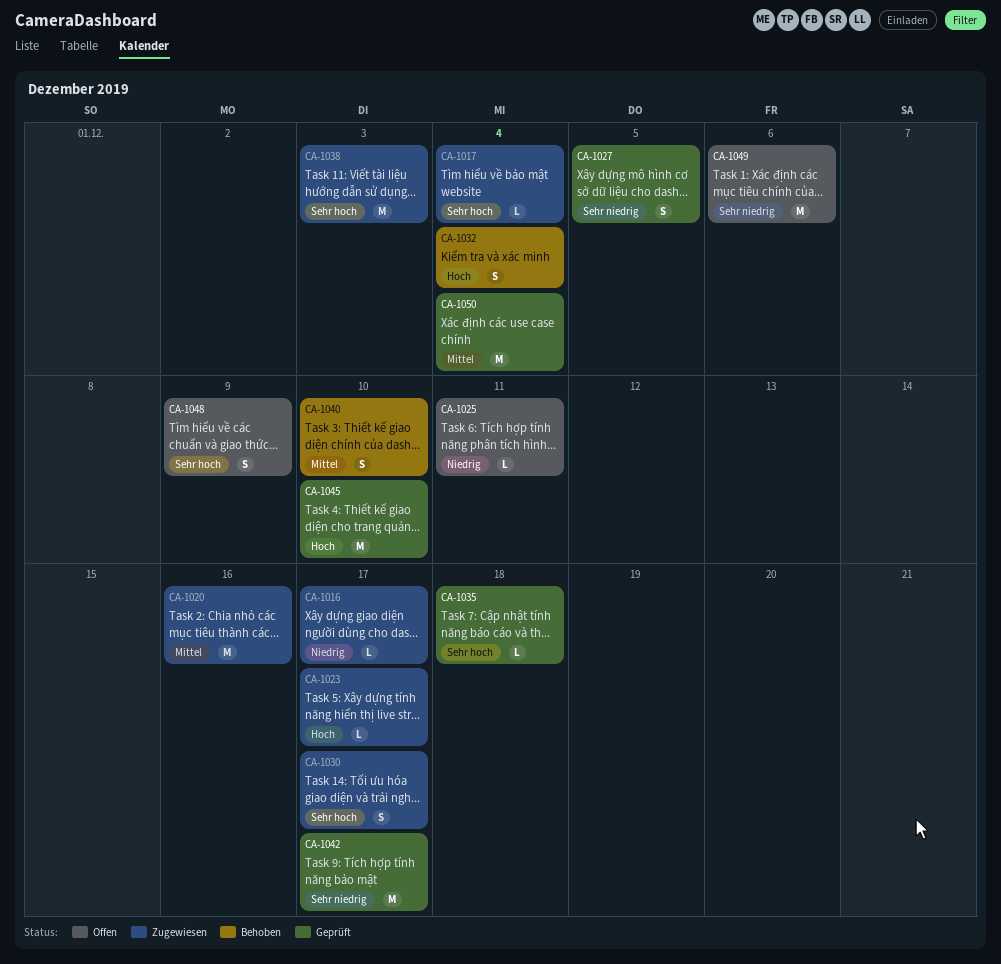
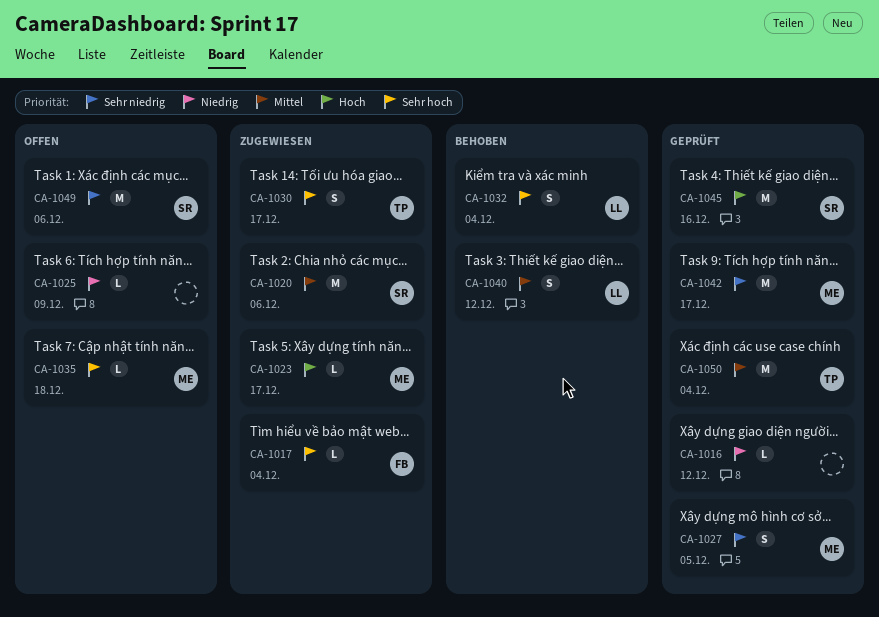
CA-1016, status: Zugewiesen -> Geprüft
CA-1016, due: Dec 17 -> Dec 12
CA-1020, due: Dec 16 -> Dec 6
CA-1025, due: Dec 11 -> Dec 9
CA-1032, priority: Hoch -> Sehr hoch
CA-1035, status: Geprüft -> Offen
CA-1038: present -> none
CA-1040, due: Dec 10 -> Dec 12
CA-1045, due: Dec 10 -> Dec 16
CA-1048: present -> none

